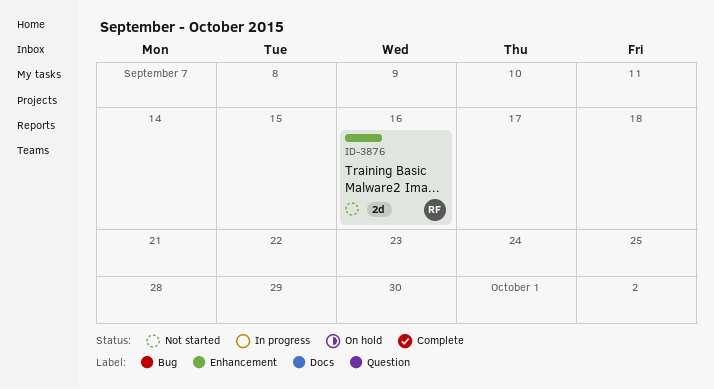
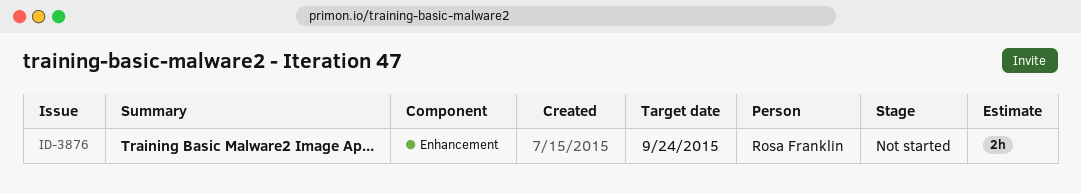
ID-3876, estimate: 2d -> 2h
ID-3876, due: Sep 16 -> Sep 24

